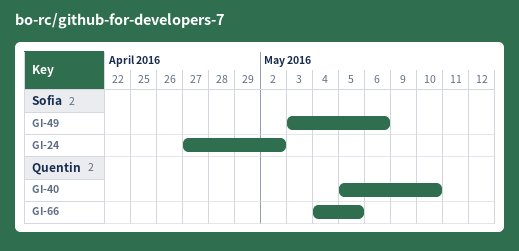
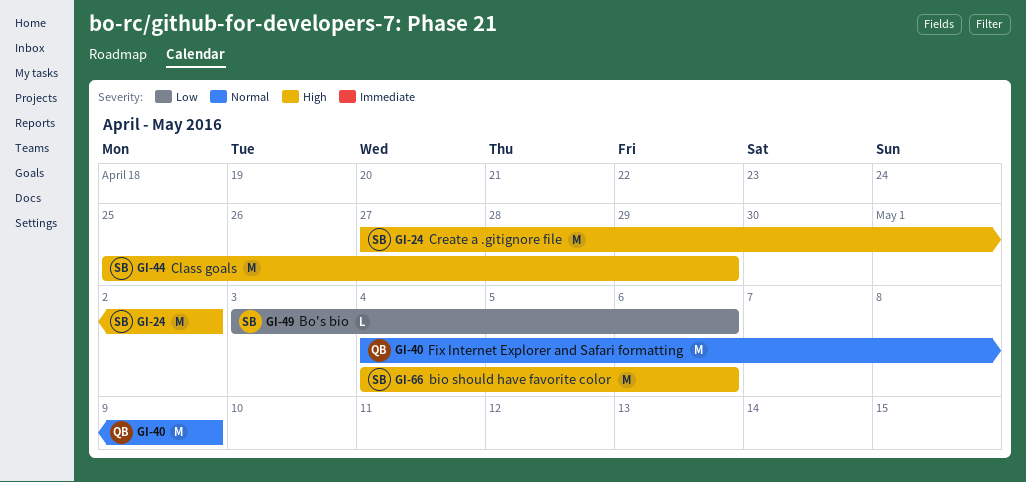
GI-40, start: May 5 -> May 4
GI-40, due: May 10 -> May 9
GI-44: none -> present
GI-66, owner: Quentin -> Sofia
GI-66, due: May 5 -> May 6

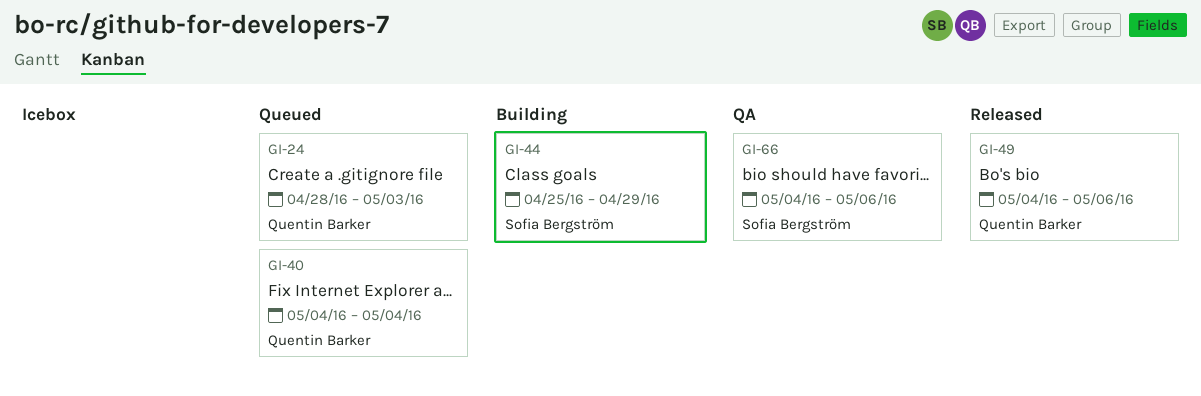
GI-24, owner: Sofia Bergström -> Quentin Barker
GI-24, start: Apr 27 -> Apr 28
GI-24, due: May 2 -> May 3
GI-40, due: May 9 -> May 4
GI-49, owner: Sofia Bergström -> Quentin Barker
GI-49, start: May 3 -> May 4

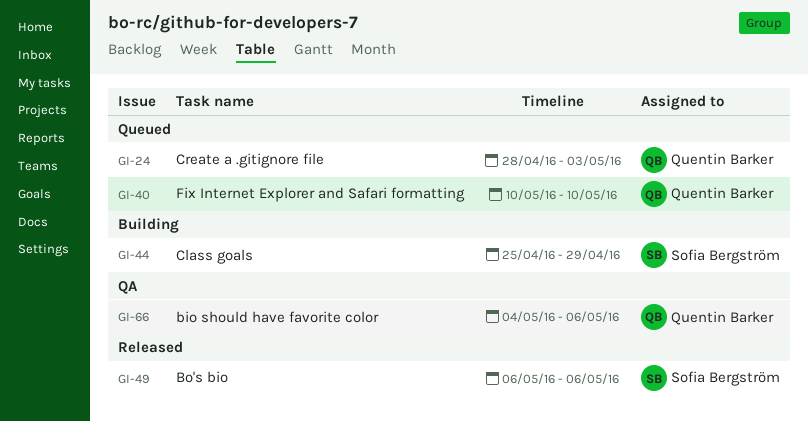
GI-40, start: May 4 -> May 10
GI-40, due: May 4 -> May 10
GI-49, owner: Quentin Barker -> Sofia Bergström
GI-49, start: May 4 -> May 6
GI-66, owner: Sofia Bergström -> Quentin Barker

